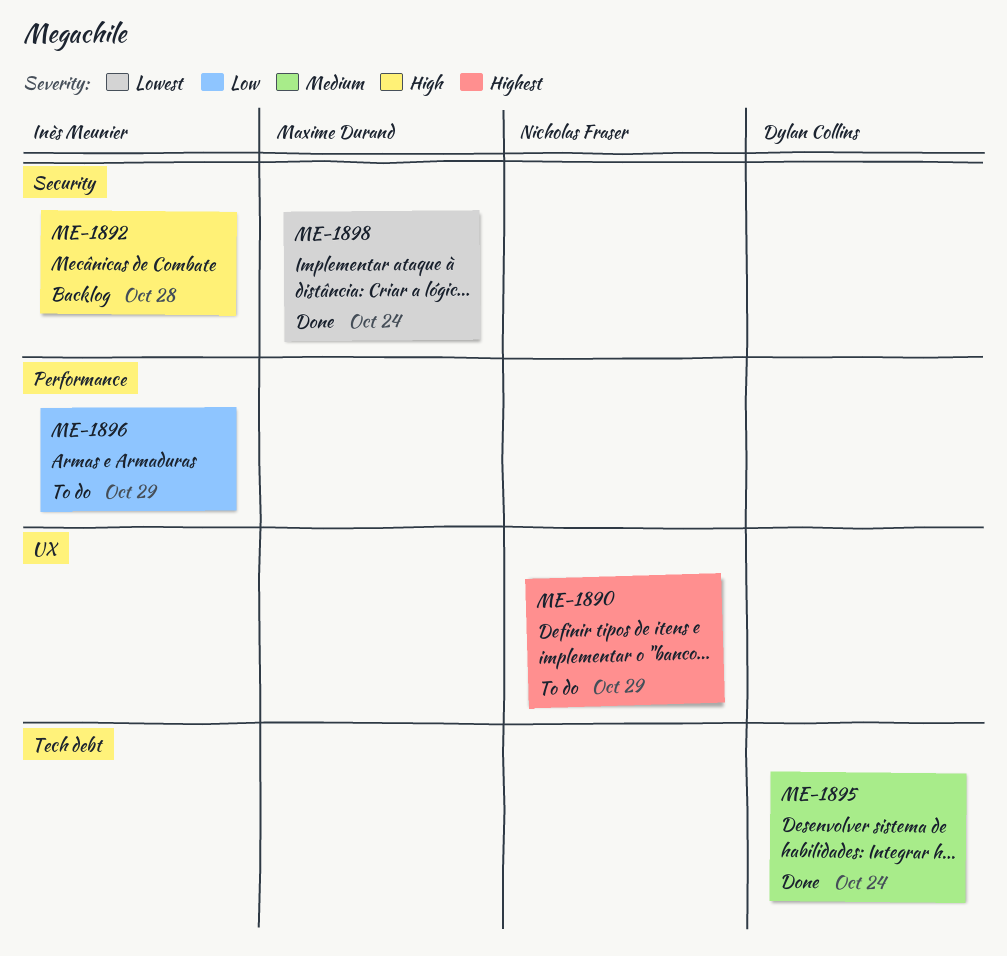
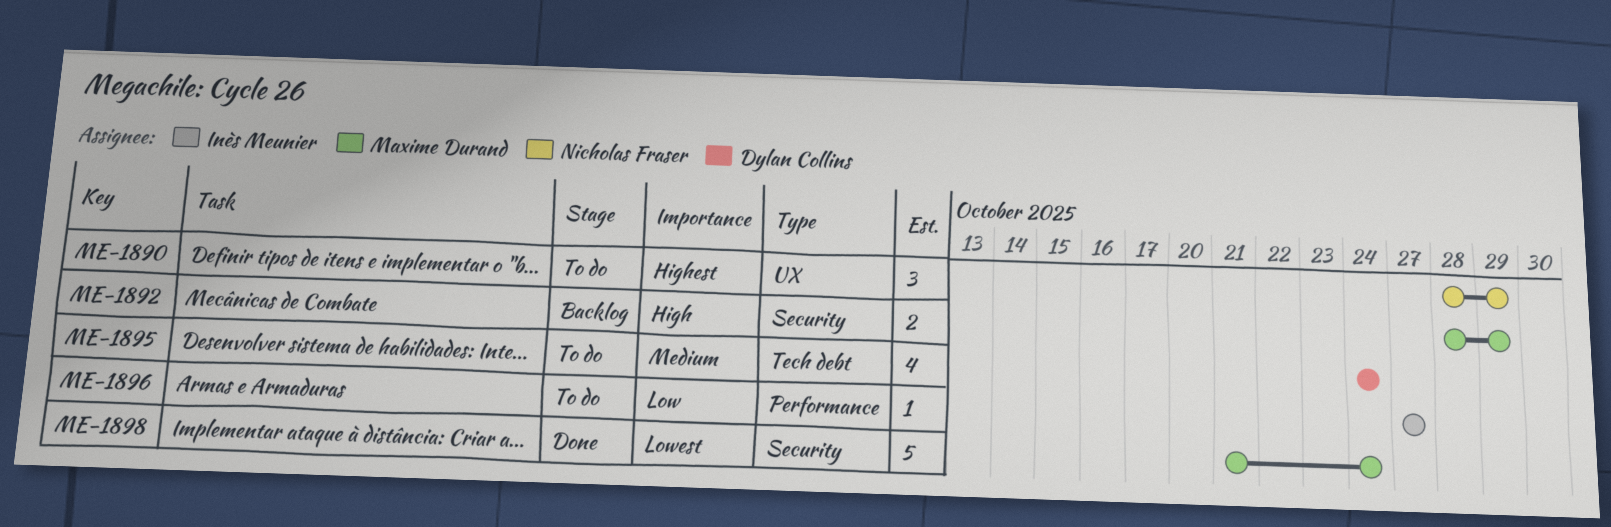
ME-1892, owner: Inès Meunier -> Maxime Durand
ME-1892, due: Oct 28 -> Oct 29
ME-1895, status: Done -> To do
ME-1896, due: Oct 29 -> Oct 27

